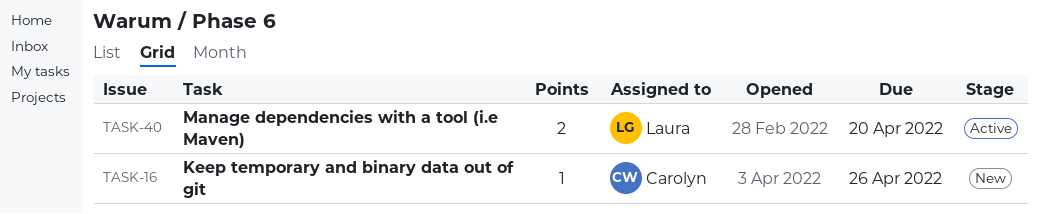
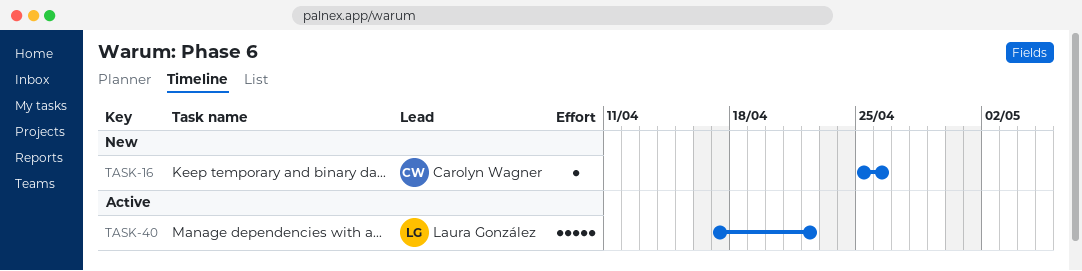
TASK-40, estimate: 2 -> 5
TASK-40, due: Apr 20 -> Apr 22

